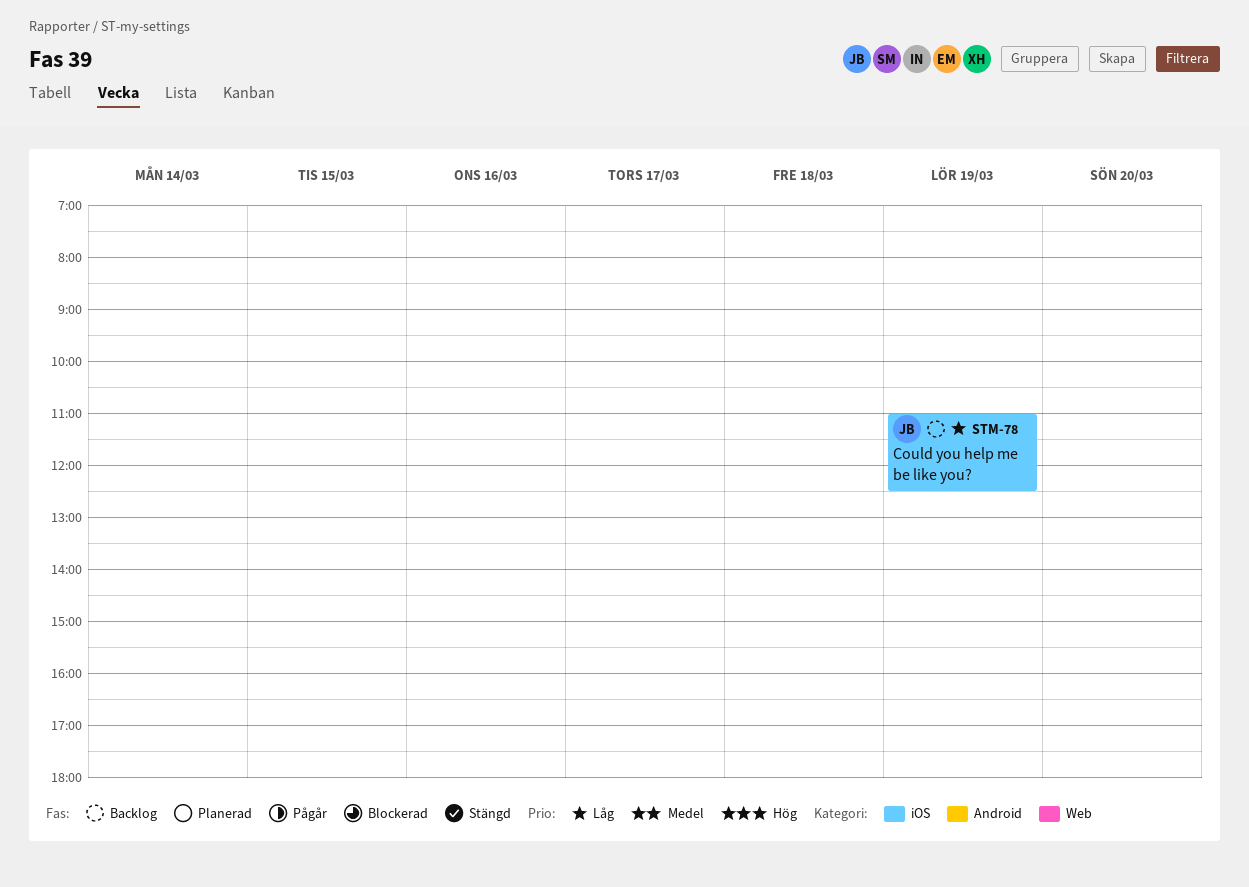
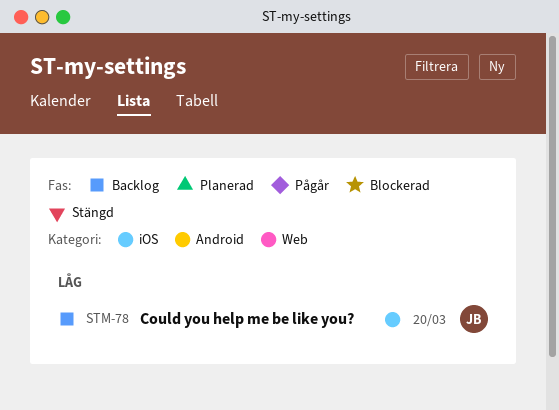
STM-78, day: Mar 19 -> Mar 20

